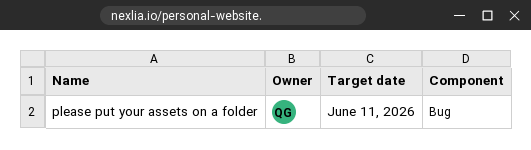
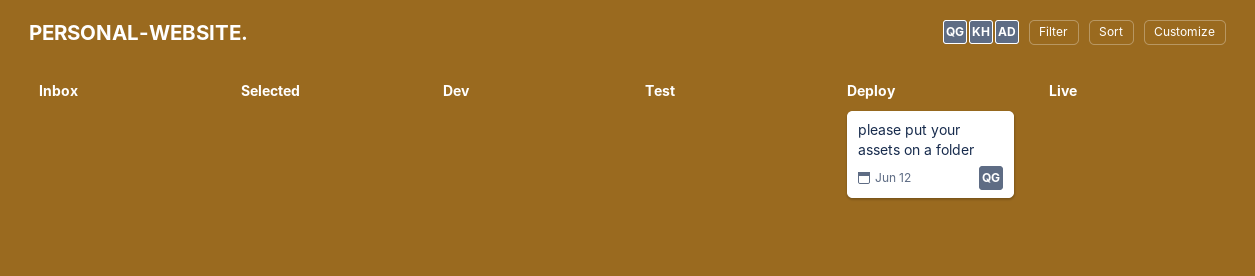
please put your assets on a folder, due: Jun 11 -> Jun 12

